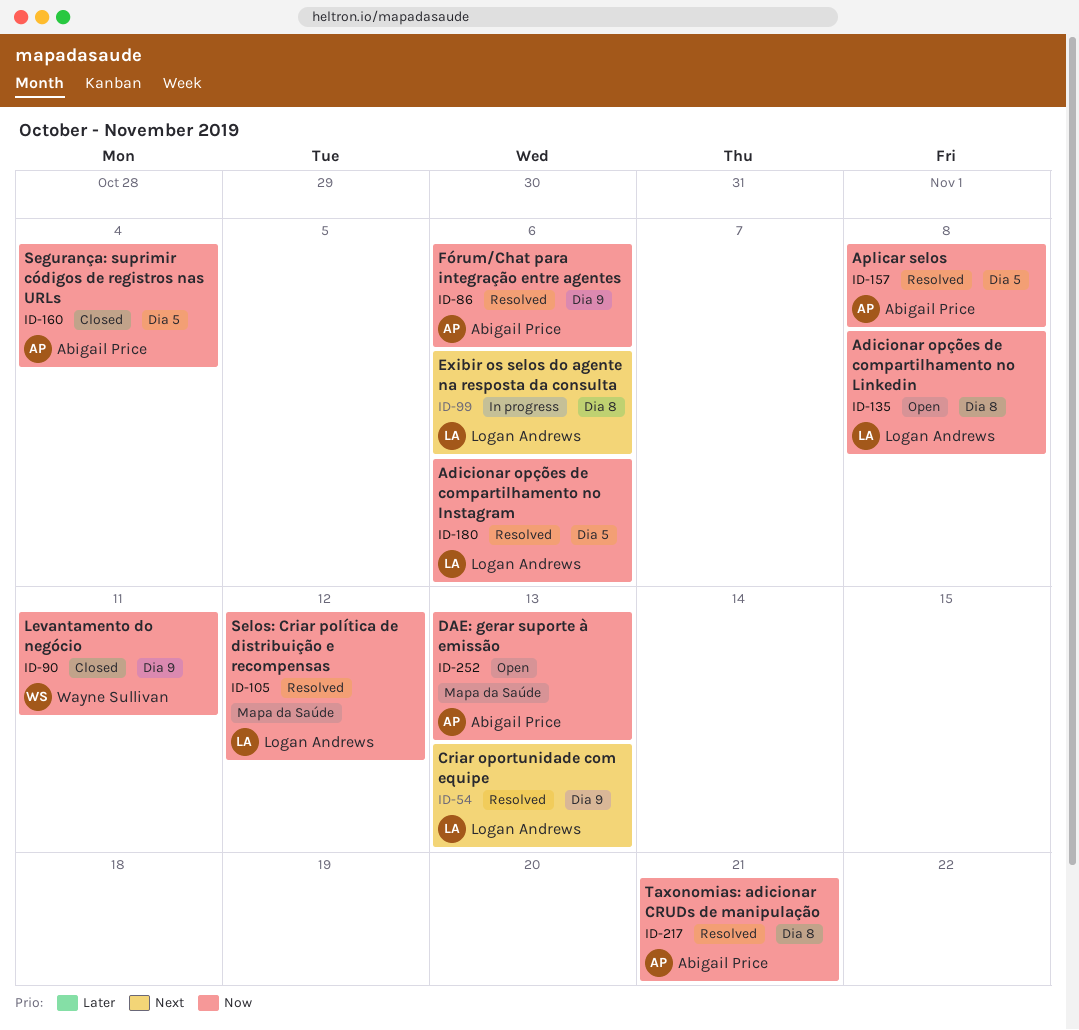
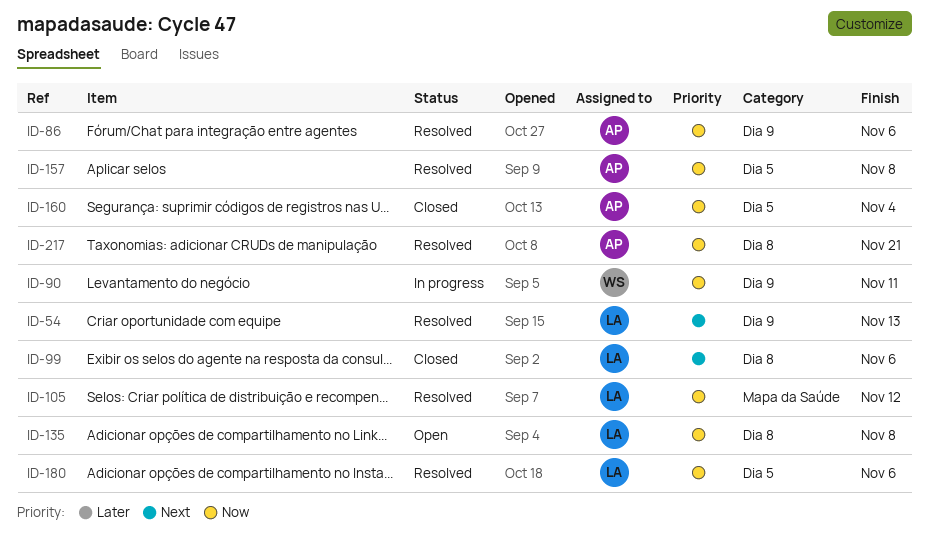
ID-90, status: Closed -> In progress
ID-99, status: In progress -> Closed
ID-252: present -> none

